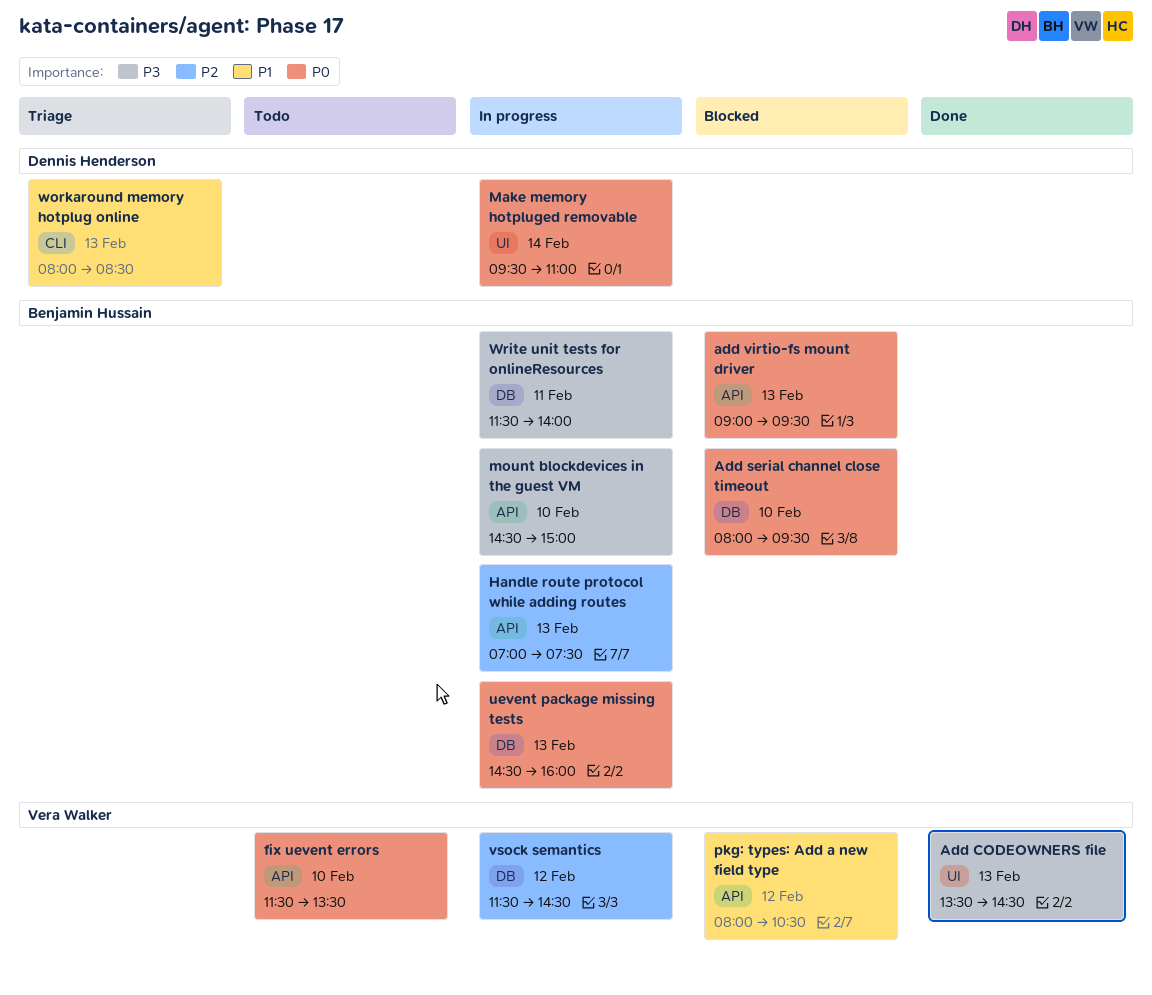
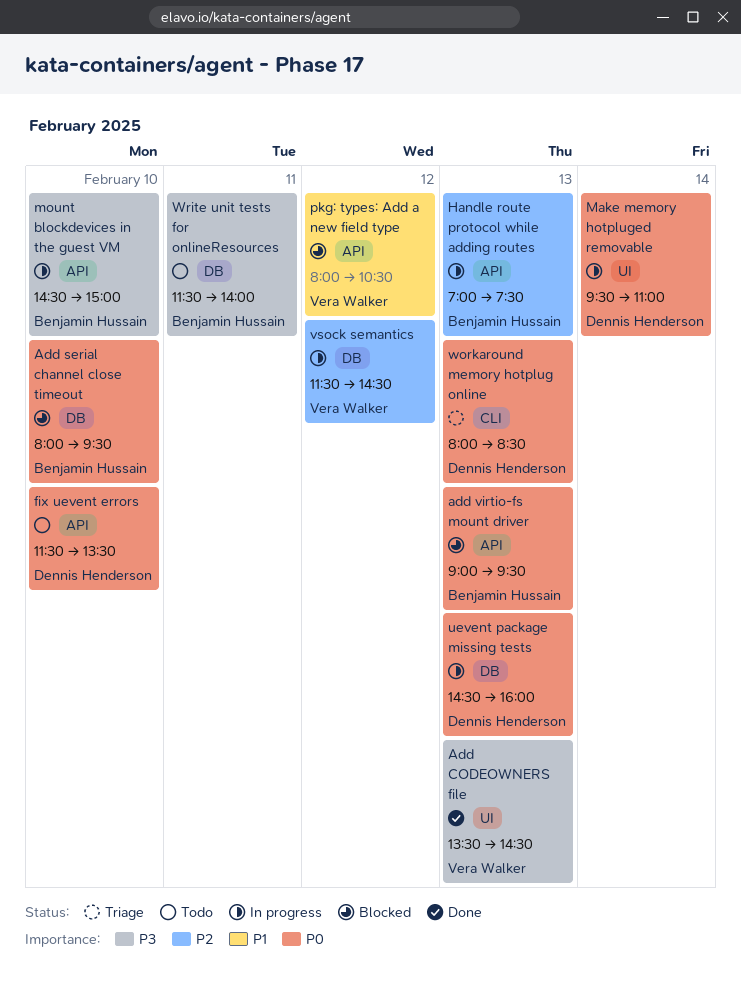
fix uevent errors, owner: Vera Walker -> Dennis Henderson
uevent package missing tests, owner: Benjamin Hussain -> Dennis Henderson
workaround memory hotplug online, priority: P1 -> P0
Write unit tests for onlineResources, status: In progress -> Todo

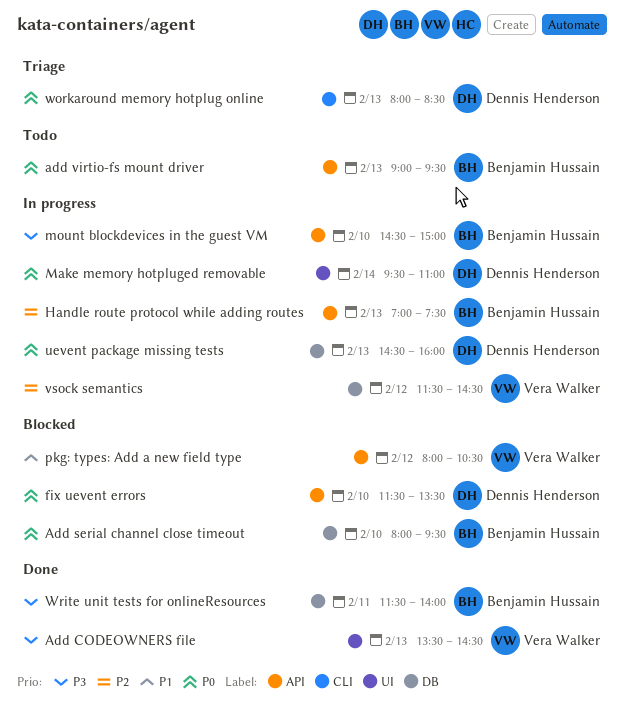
add virtio-fs mount driver, status: Blocked -> Todo
fix uevent errors, status: Todo -> Blocked
Write unit tests for onlineResources, status: Todo -> Done

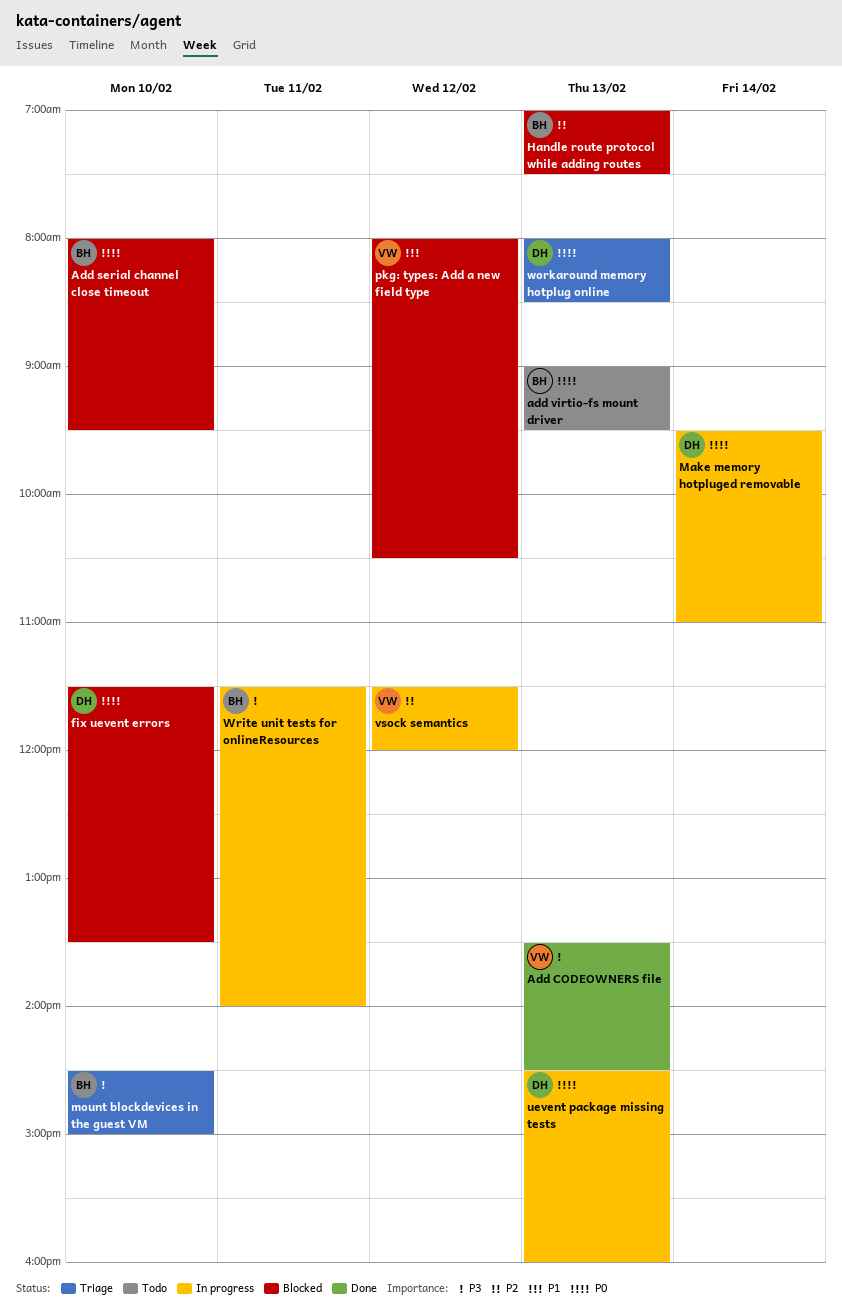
Handle route protocol while adding routes, status: In progress -> Blocked
mount blockdevices in the guest VM, status: In progress -> Triage
vsock semantics, ends: 14:30 -> 12:00
Write unit tests for onlineResources, status: Done -> In progress

